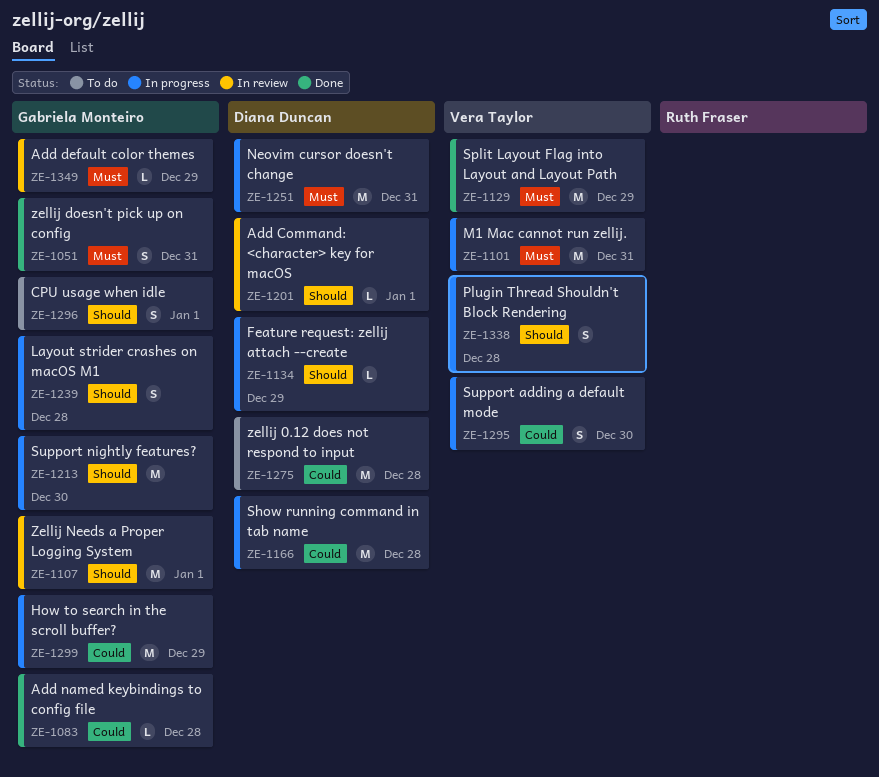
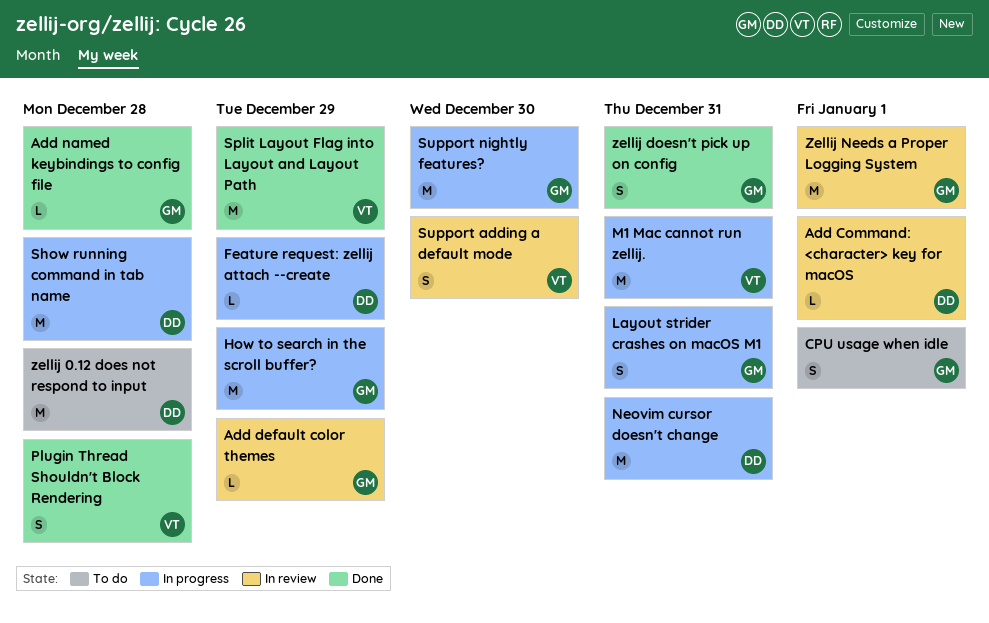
Layout strider crashes on macOS M1, due: Dec 28 -> Dec 31
Plugin Thread Shouldn't Block Rendering, status: In progress -> Done
Support adding a default mode, status: In progress -> In review

